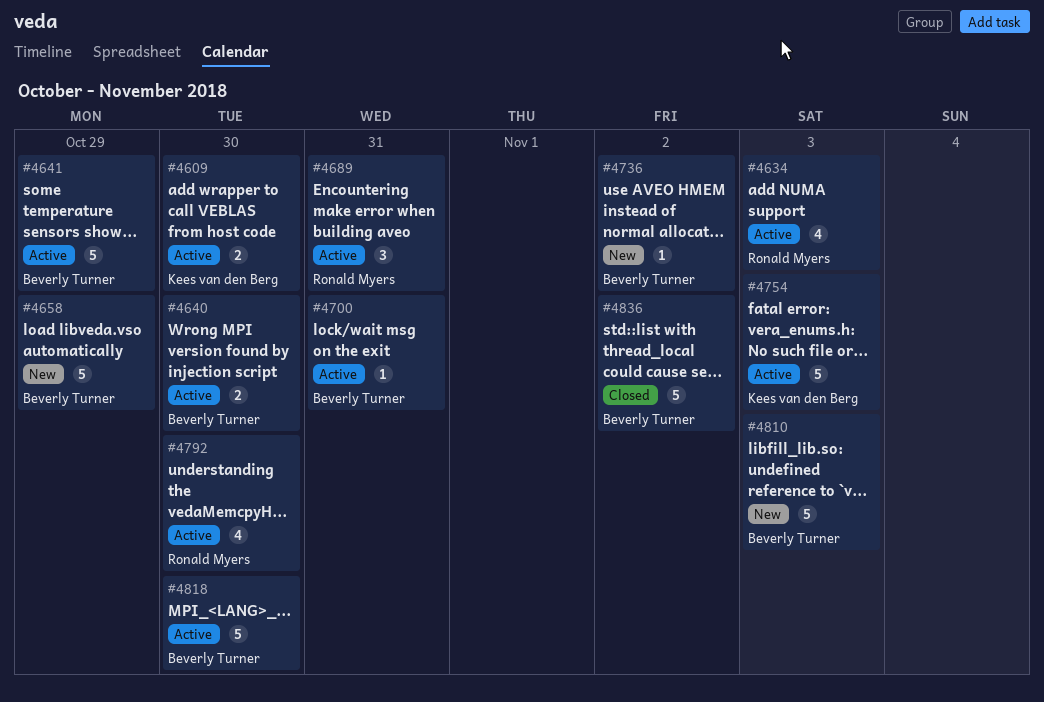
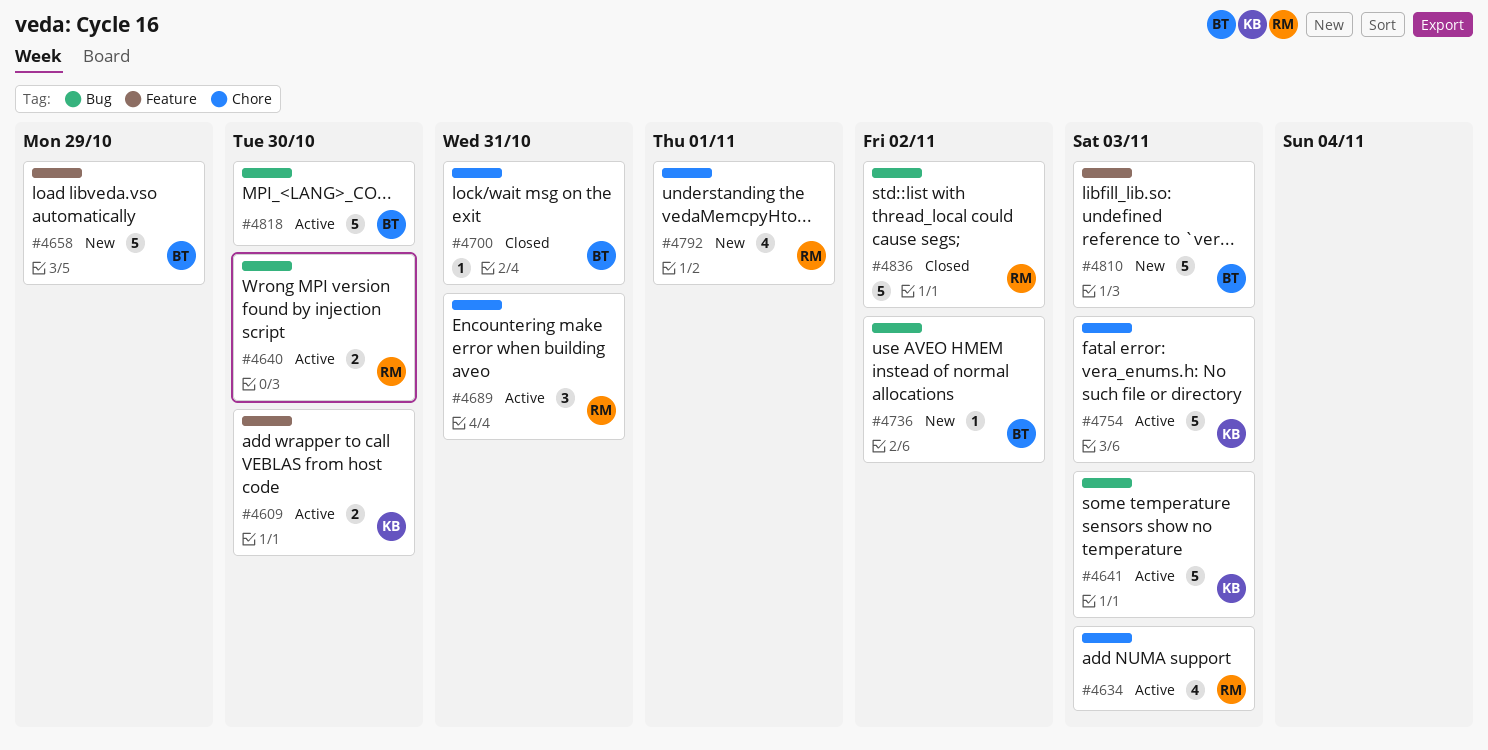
#4640, owner: Beverly Turner -> Ronald Myers
#4641, owner: Beverly Turner -> Kees van den Berg
#4641, due: Oct 29 -> Nov 3
#4700, status: Active -> Closed
#4792, status: Active -> New
#4792, due: Oct 30 -> Nov 1
#4836, owner: Beverly Turner -> Ronald Myers

